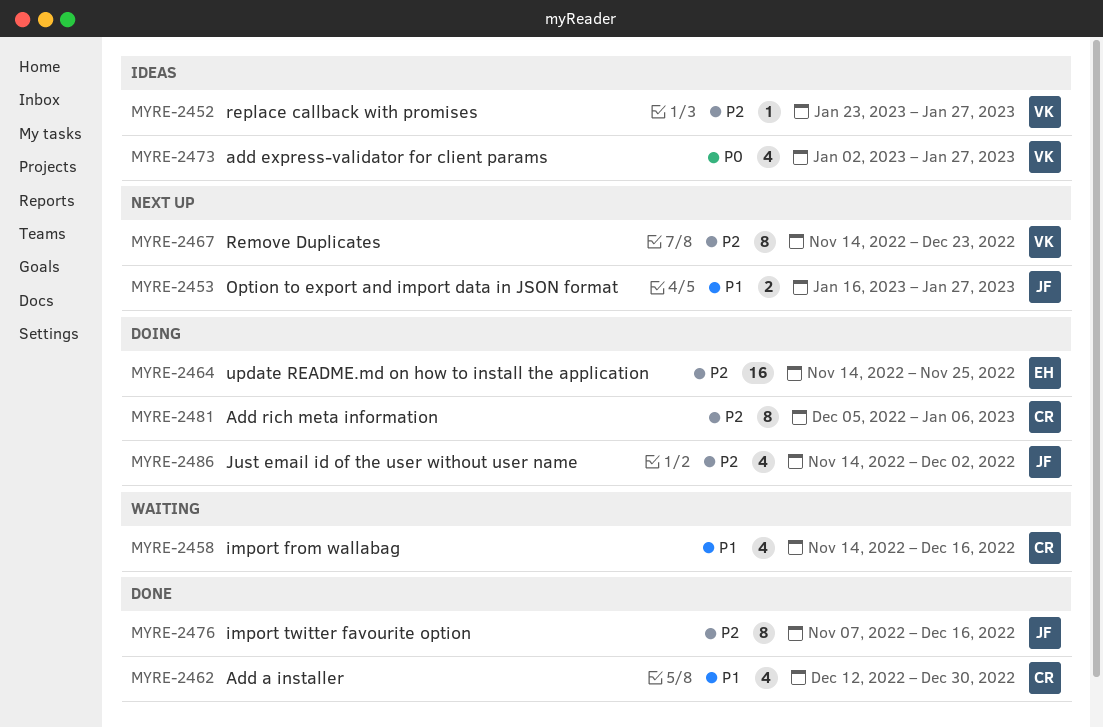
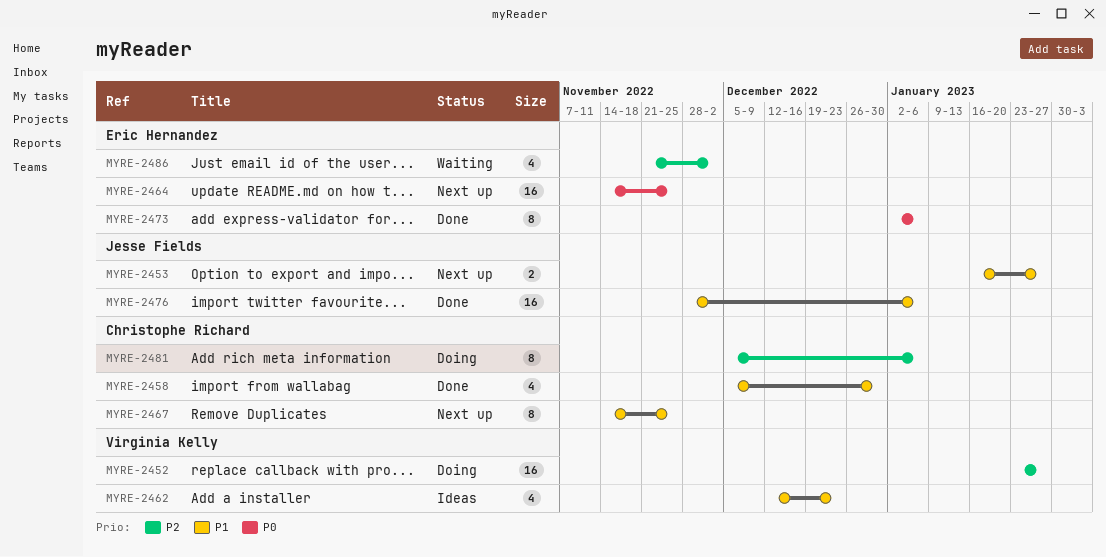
MYRE-2452, status: Ideas -> Doing
MYRE-2452, estimate: 1 -> 16
MYRE-2458, status: Waiting -> Done
MYRE-2458, start: Nov 14 -> Dec 5
MYRE-2458, due: Dec 16 -> Dec 30
MYRE-2462, status: Done -> Ideas
MYRE-2462, owner: Christophe Richard -> Virginia Kelly
MYRE-2462, due: Dec 30 -> Dec 23
MYRE-2464, status: Doing -> Next up
MYRE-2464, priority: P2 -> P0
MYRE-2467, owner: Virginia Kelly -> Christophe Richard
MYRE-2467, priority: P2 -> P1
MYRE-2467, due: Dec 23 -> Nov 25
MYRE-2473, status: Ideas -> Done
MYRE-2473, owner: Virginia Kelly -> Eric Hernandez
MYRE-2473, estimate: 4 -> 8
MYRE-2473, due: Jan 27 -> Jan 6
MYRE-2476, priority: P2 -> P1
MYRE-2476, estimate: 8 -> 16
MYRE-2476, start: Nov 7 -> Nov 28
MYRE-2476, due: Dec 16 -> Jan 6
MYRE-2486, status: Doing -> Waiting
MYRE-2486, owner: Jesse Fields -> Eric Hernandez
MYRE-2486, start: Nov 14 -> Nov 21

